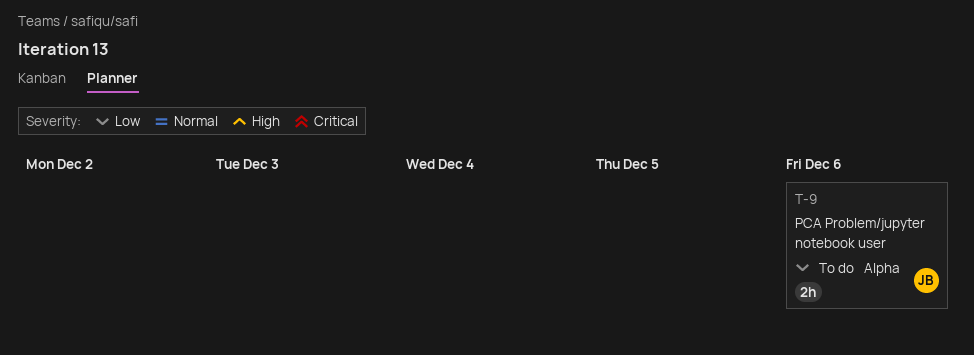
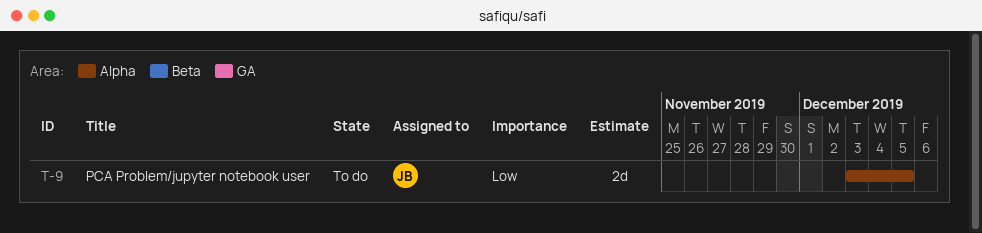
T-9, estimate: 2h -> 2d
T-9, due: Dec 6 -> Dec 5

